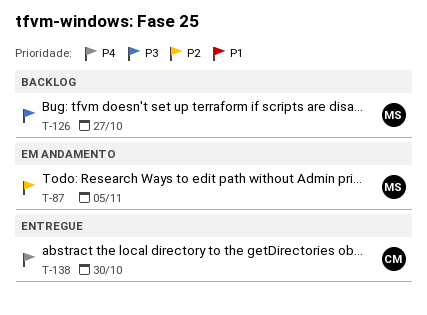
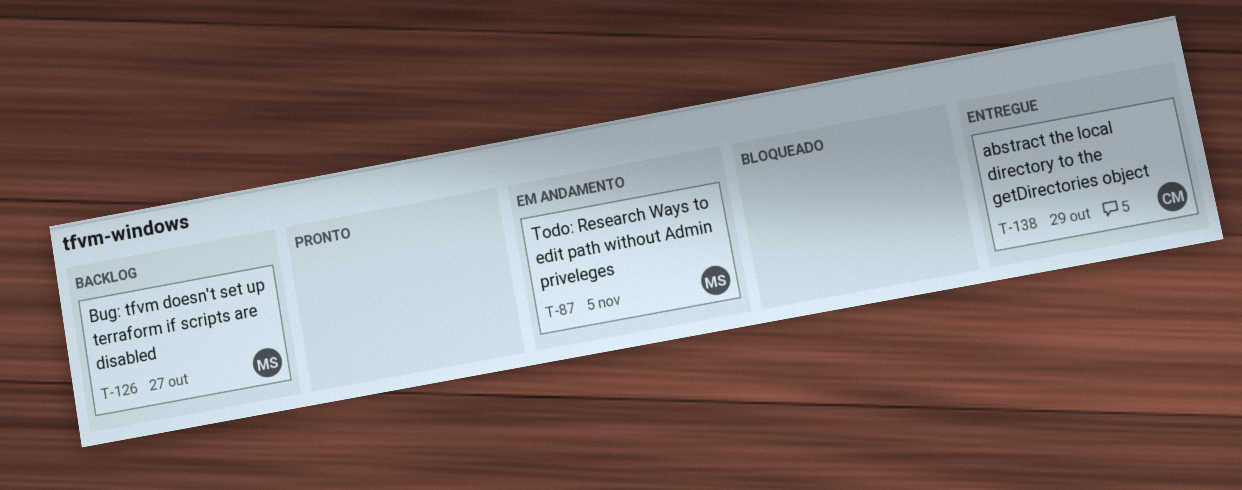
T-138, due: Oct 30 -> Oct 29

